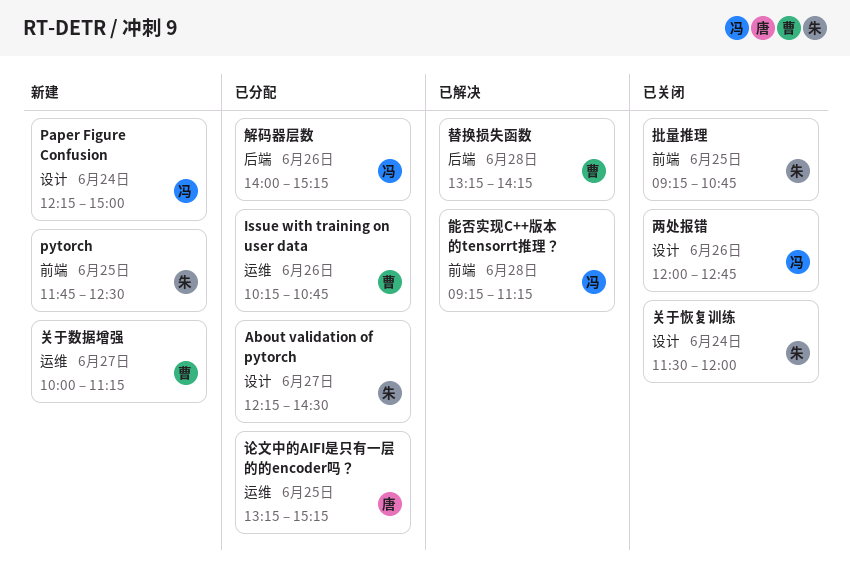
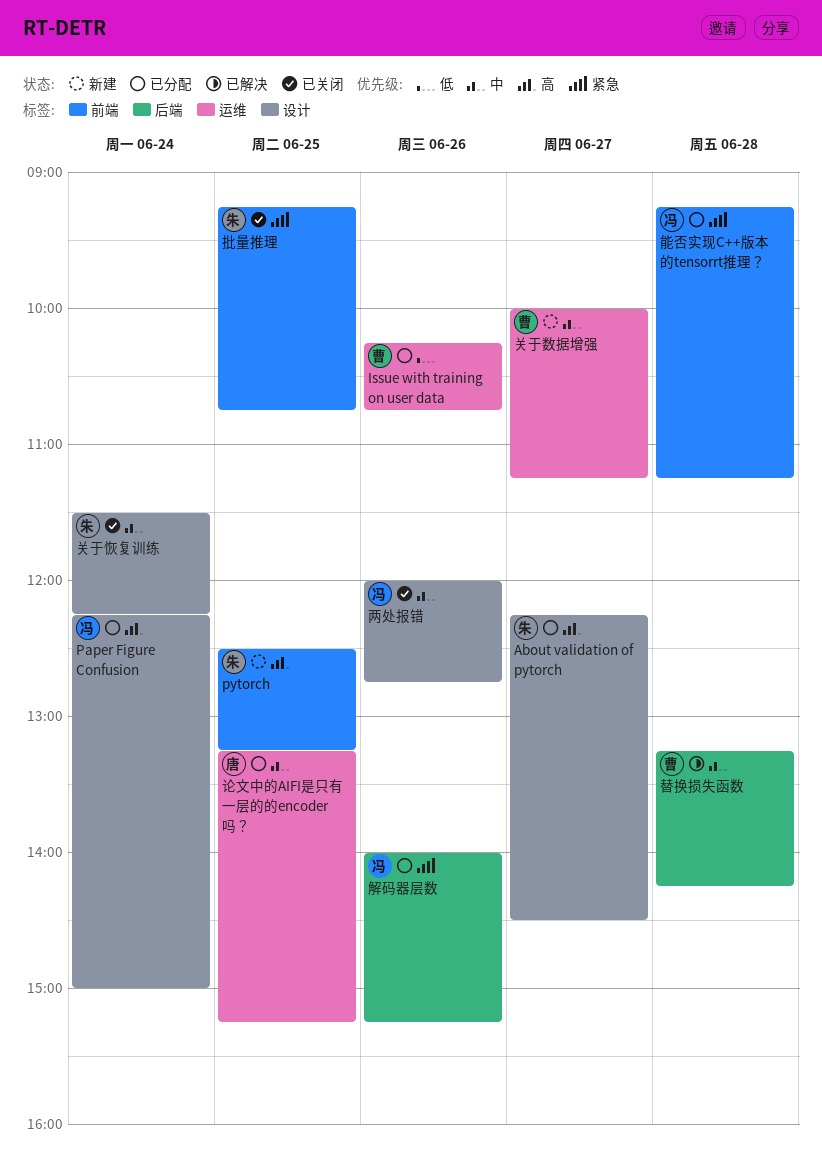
Paper Figure Confusion, status: 新建 -> 已分配
pytorch, begins: 11:45 -> 12:30
pytorch, ends: 12:30 -> 13:15
关于恢复训练, ends: 12:00 -> 12:15
能否实现C++版本的tensorrt推理？, status: 已解决 -> 已分配

